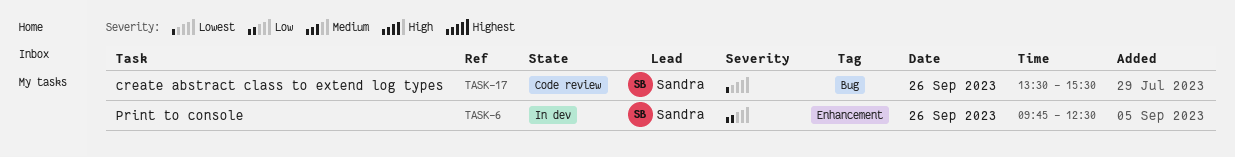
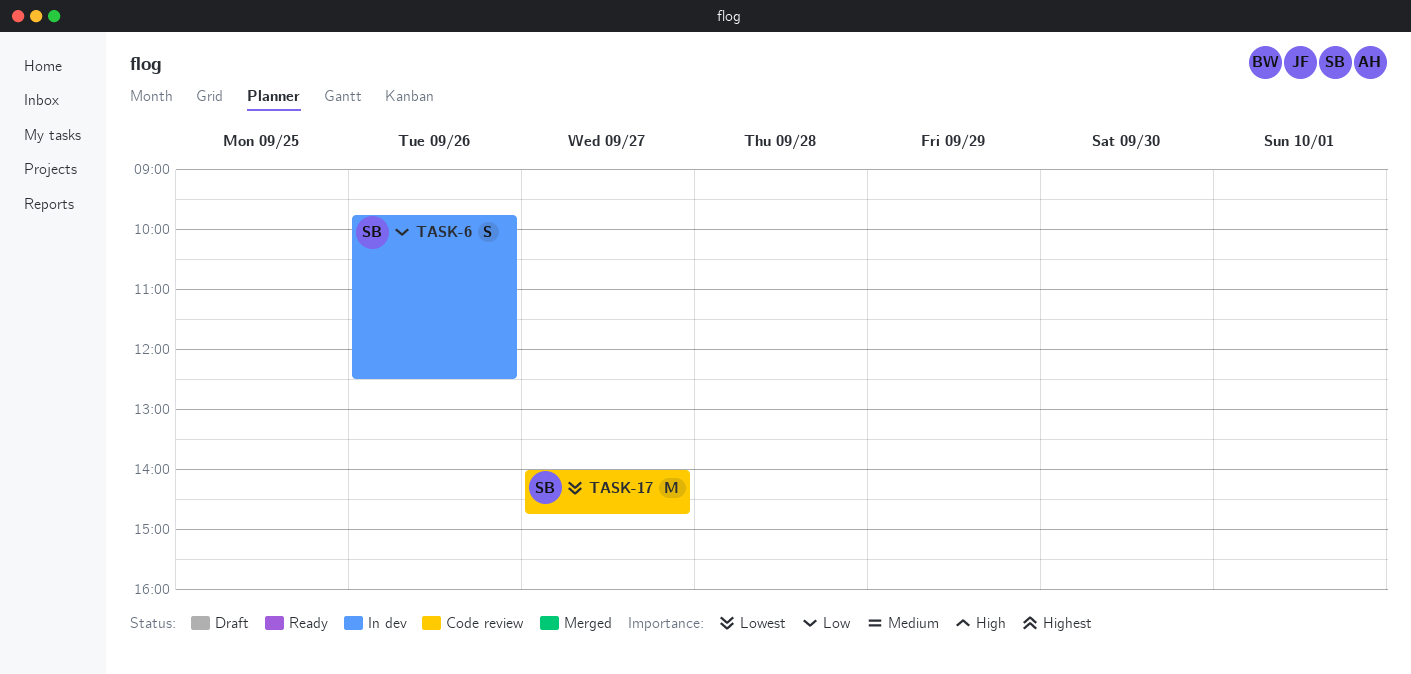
TASK-17, day: Sep 26 -> Sep 27
TASK-17, begins: 13:30 -> 14:00
TASK-17, ends: 15:30 -> 14:45

